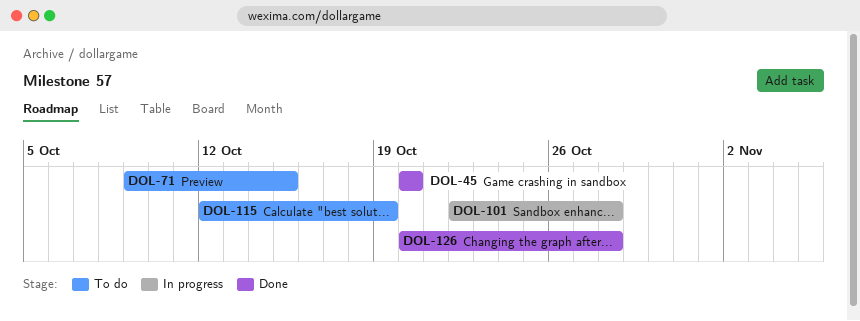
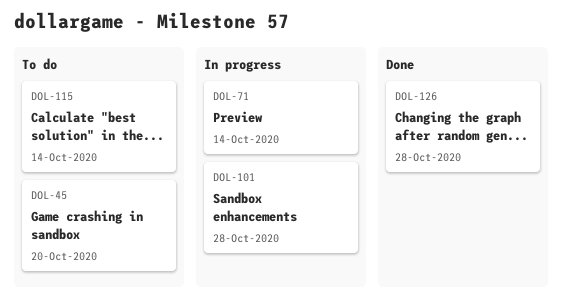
DOL-45, status: Done -> To do
DOL-71, status: To do -> In progress
DOL-71, due: Oct 15 -> Oct 14
DOL-115, due: Oct 19 -> Oct 14

